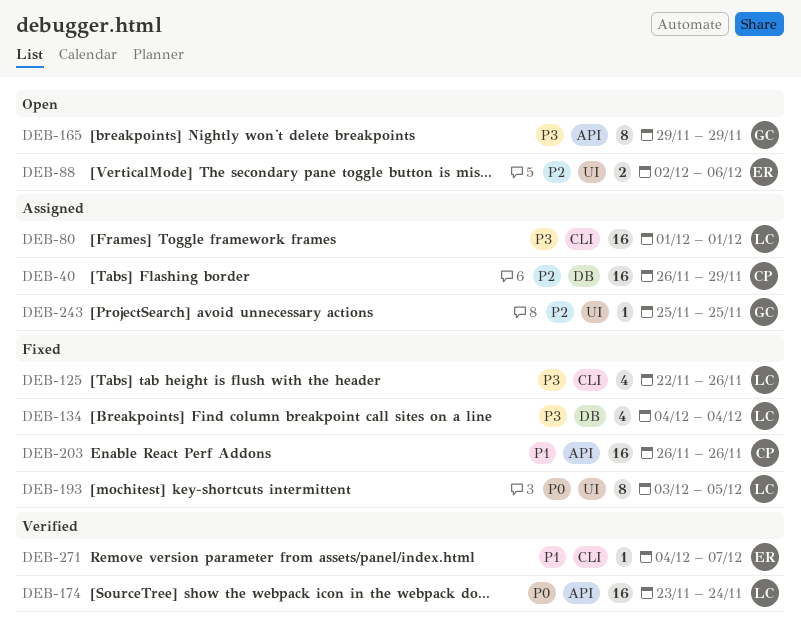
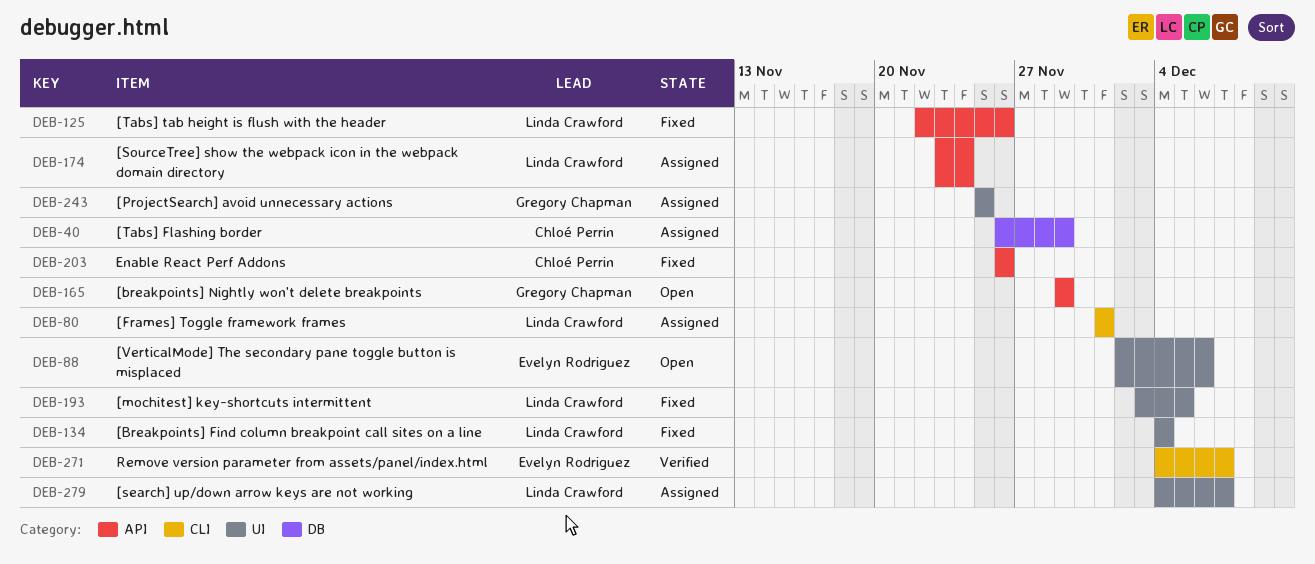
DEB-125, label: CLI -> API
DEB-134, label: DB -> UI
DEB-174, status: Verified -> Assigned
DEB-279: none -> present

